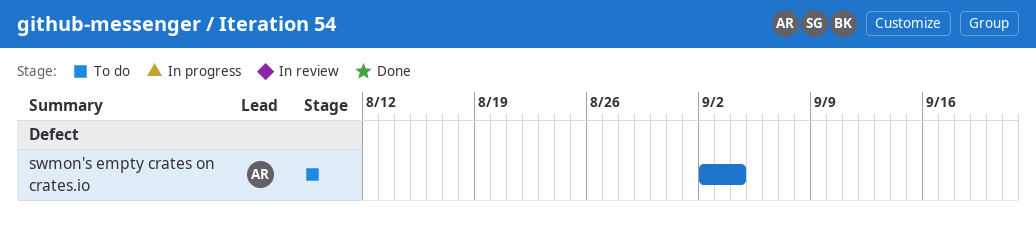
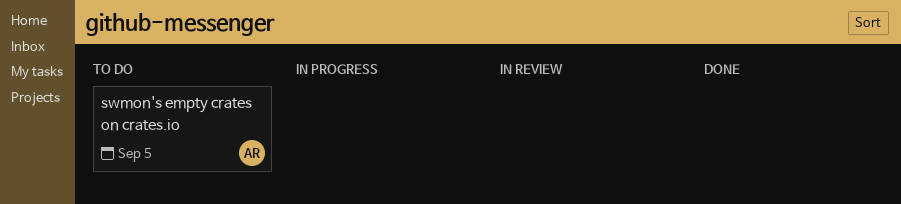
swmon's empty crates on crates.io, due: Sep 4 -> Sep 5

